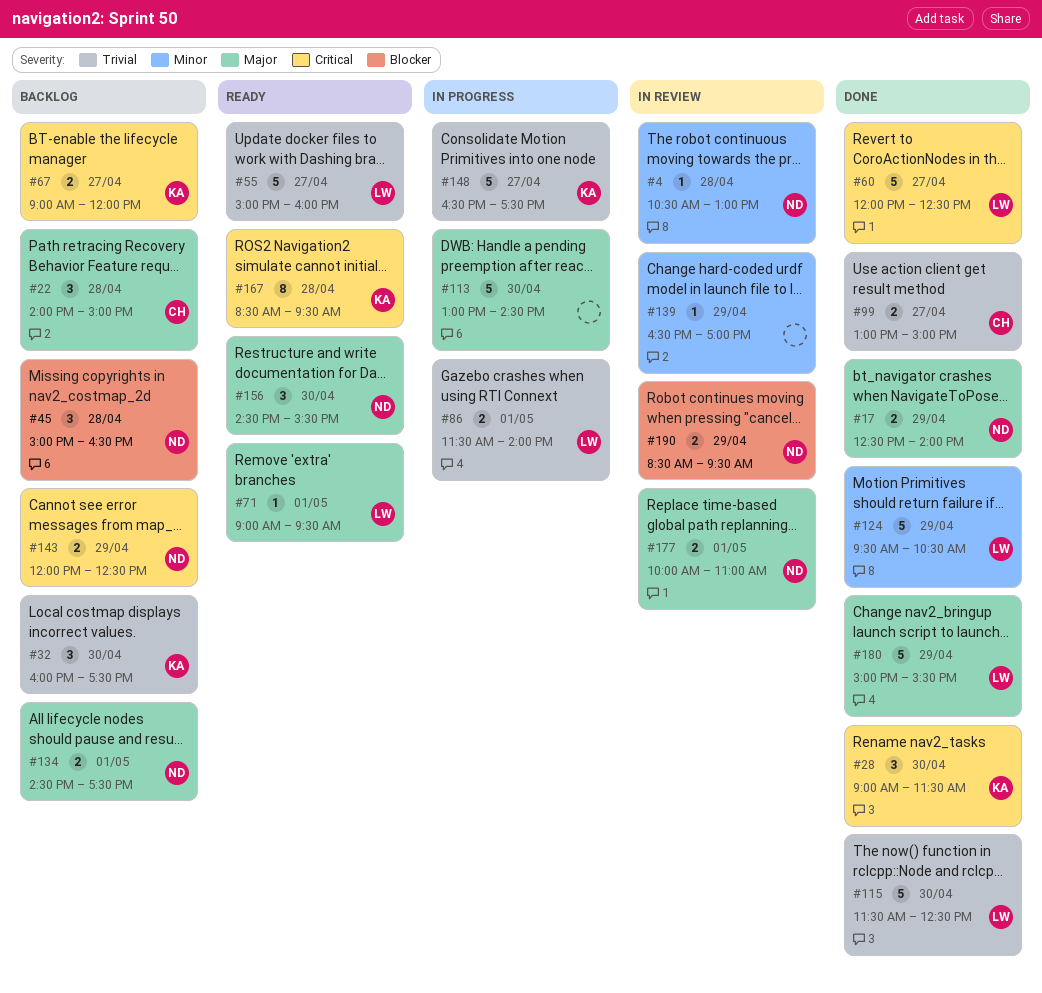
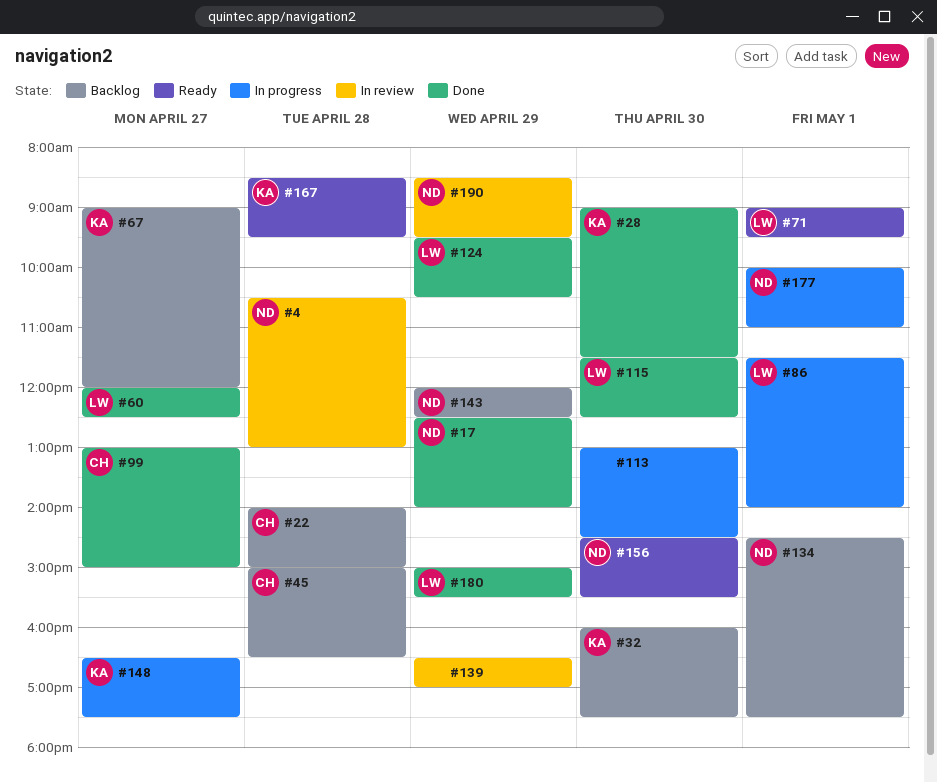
#45, owner: ND -> CH
#55: present -> none
#177, status: In review -> In progress

